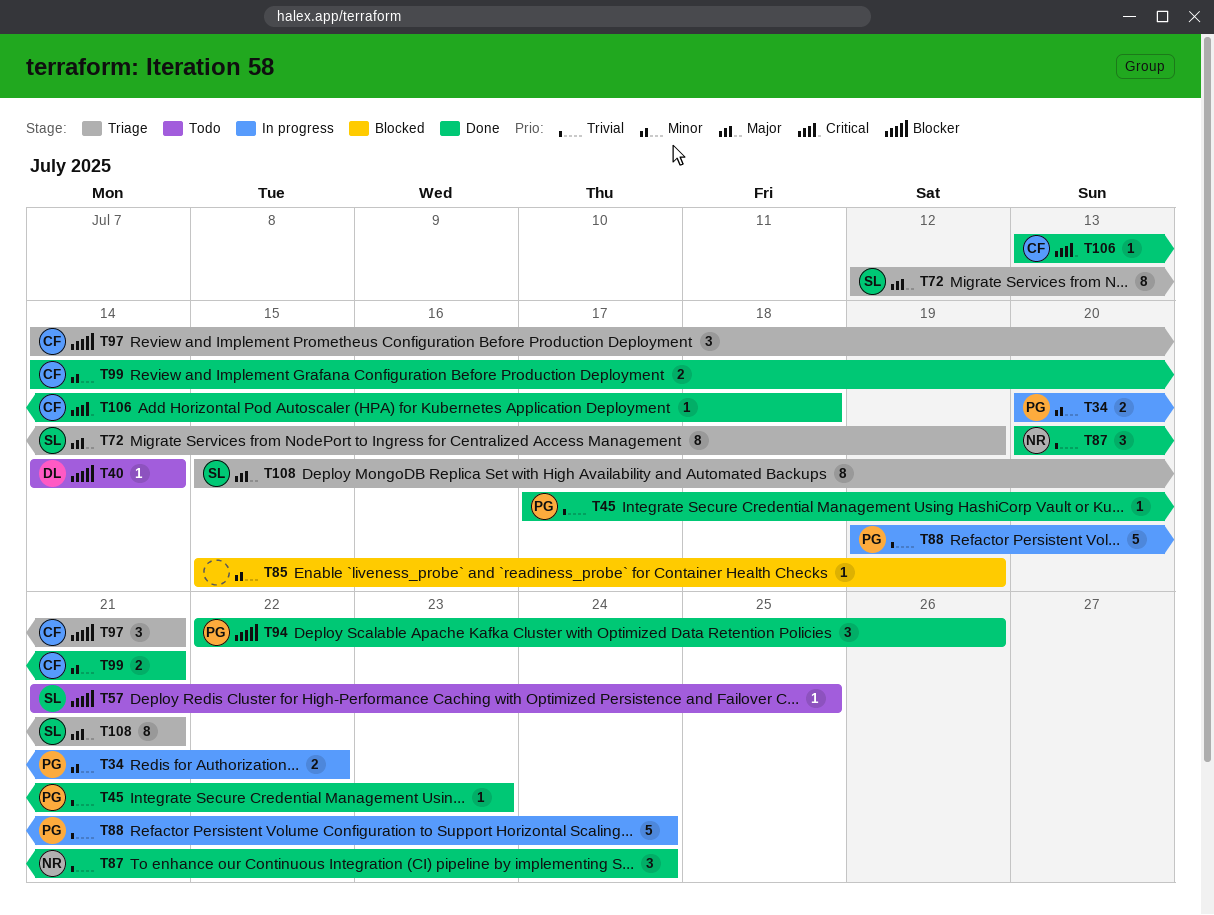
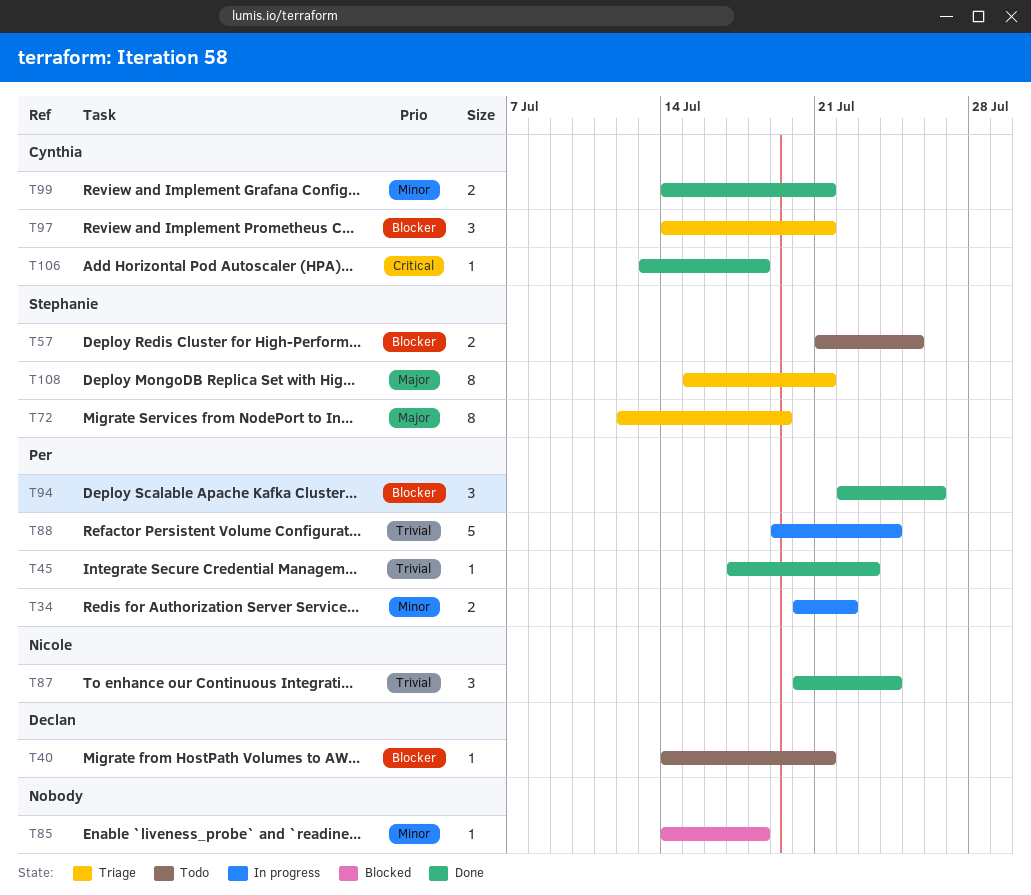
T40, due: Jul 14 -> Jul 21
T57, estimate: 1 -> 2
T85, start: Jul 15 -> Jul 14
T85, due: Jul 19 -> Jul 18

